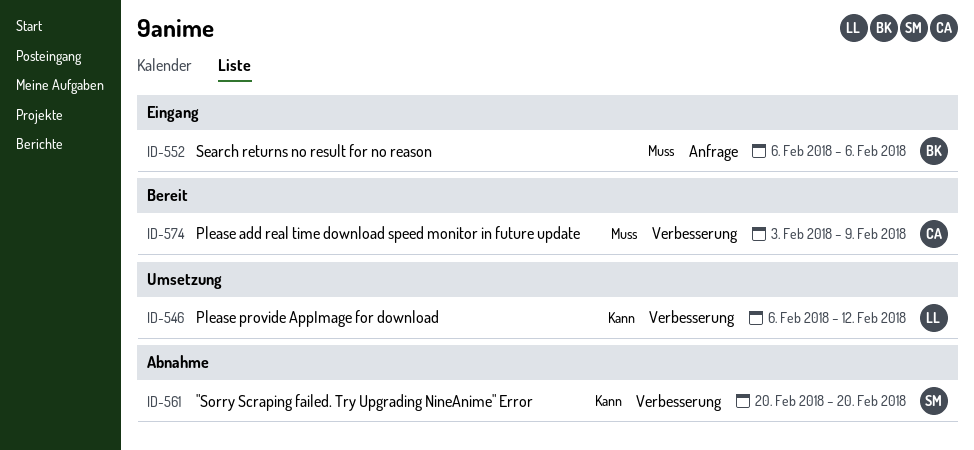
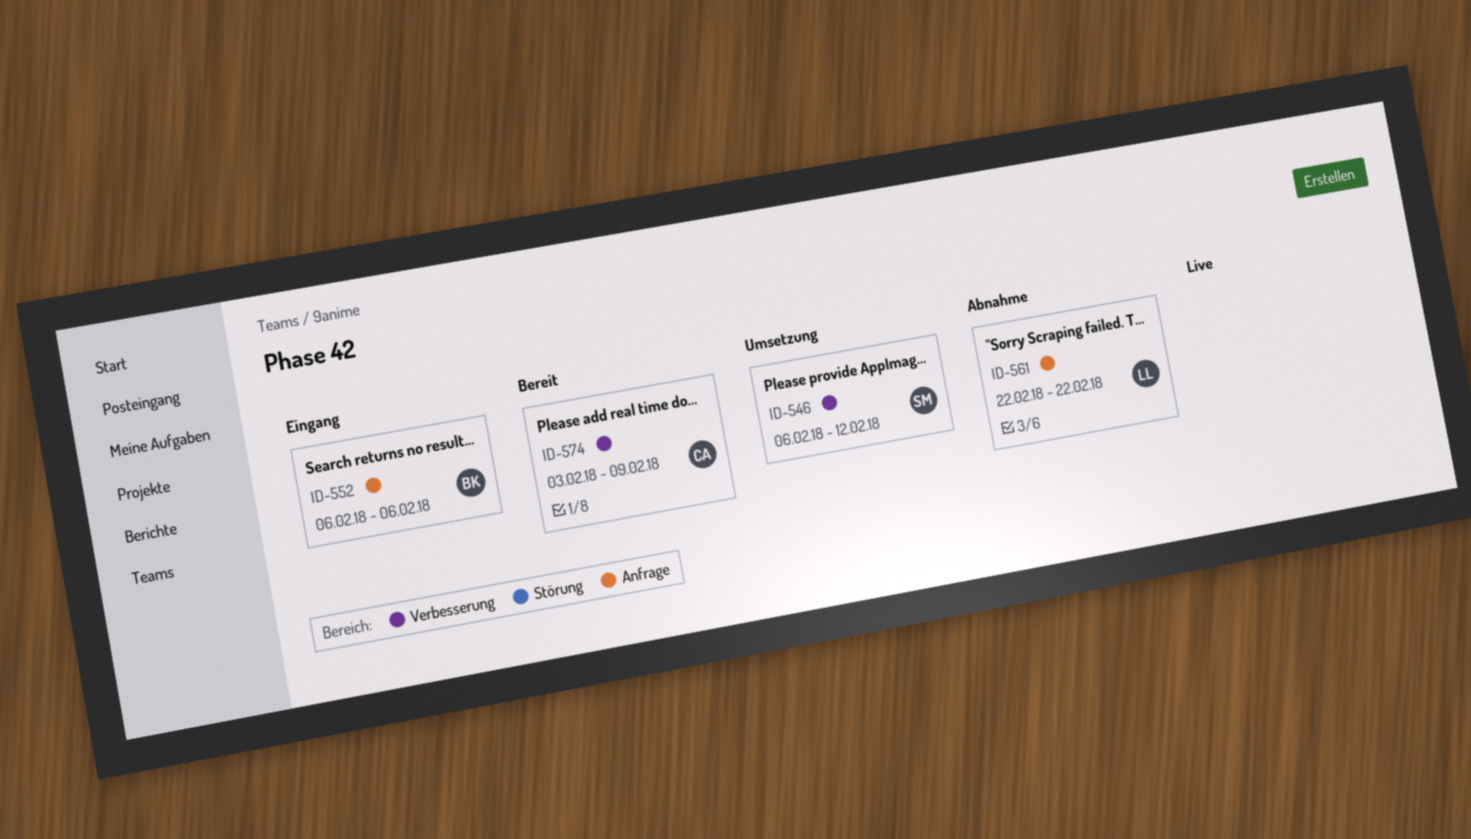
ID-546, owner: LL -> SM
ID-561, owner: SM -> LL
ID-561, label: Verbesserung -> Anfrage
ID-561, start: Feb 20 -> Feb 22
ID-561, due: Feb 20 -> Feb 22

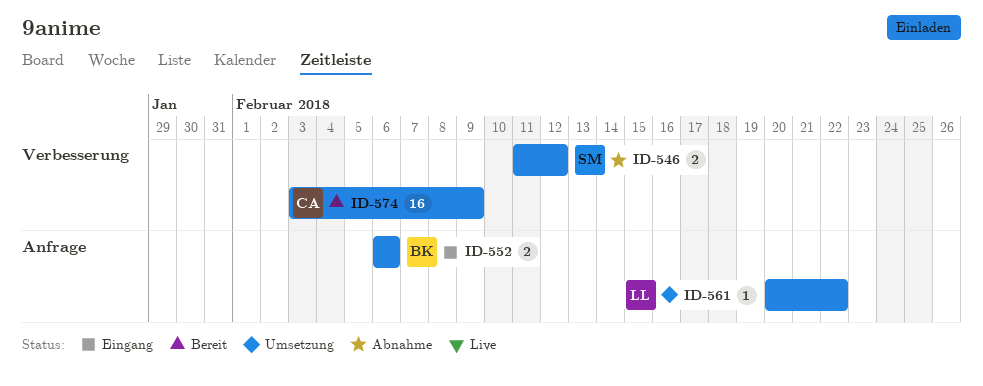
ID-546, status: Umsetzung -> Abnahme
ID-546, start: Feb 6 -> Feb 11
ID-561, status: Abnahme -> Umsetzung
ID-561, start: Feb 22 -> Feb 20

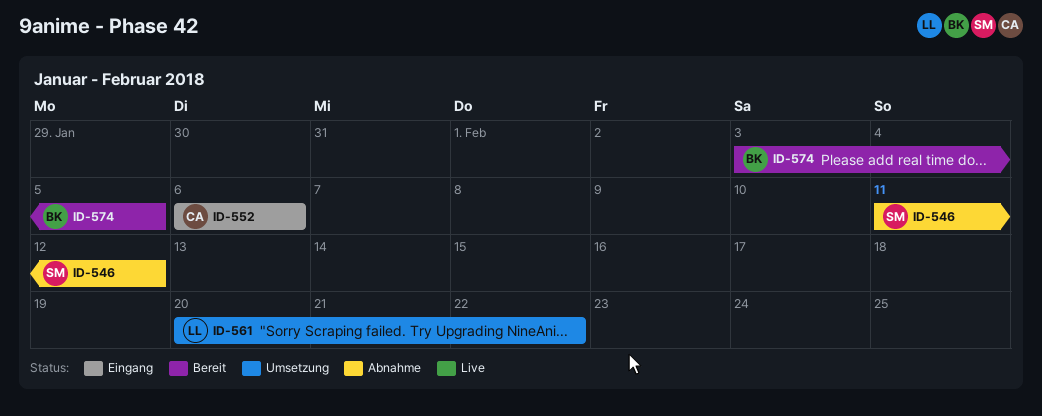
ID-552, owner: BK -> CA
ID-574, owner: CA -> BK
ID-574, due: Feb 9 -> Feb 5

